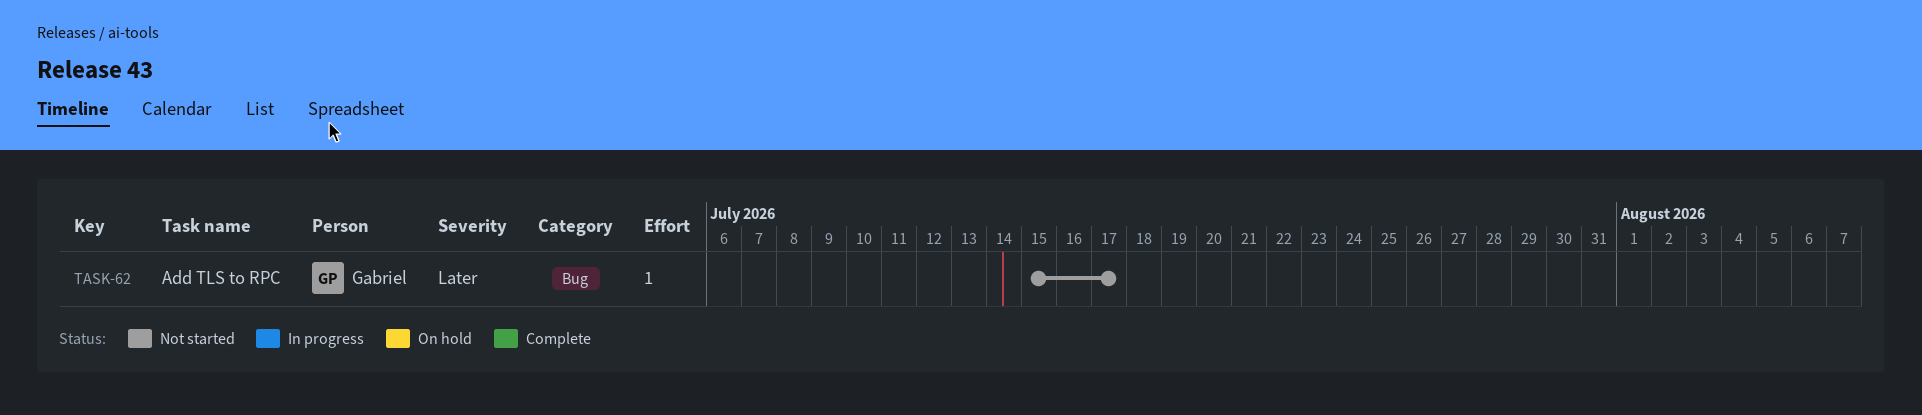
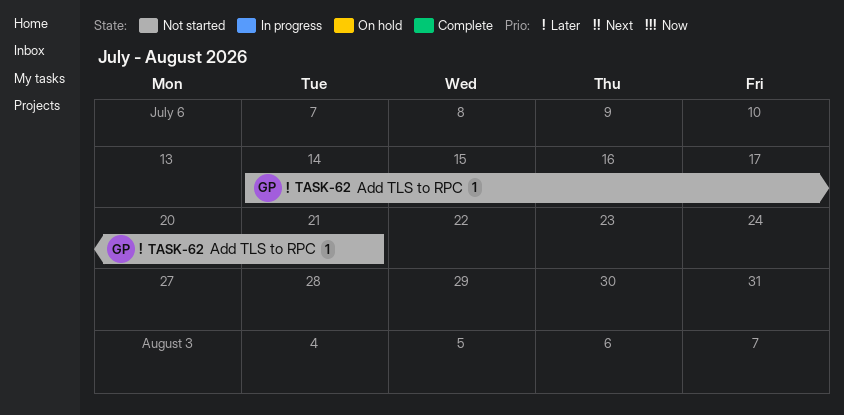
TASK-62, start: Jul 15 -> Jul 14
TASK-62, due: Jul 17 -> Jul 21

